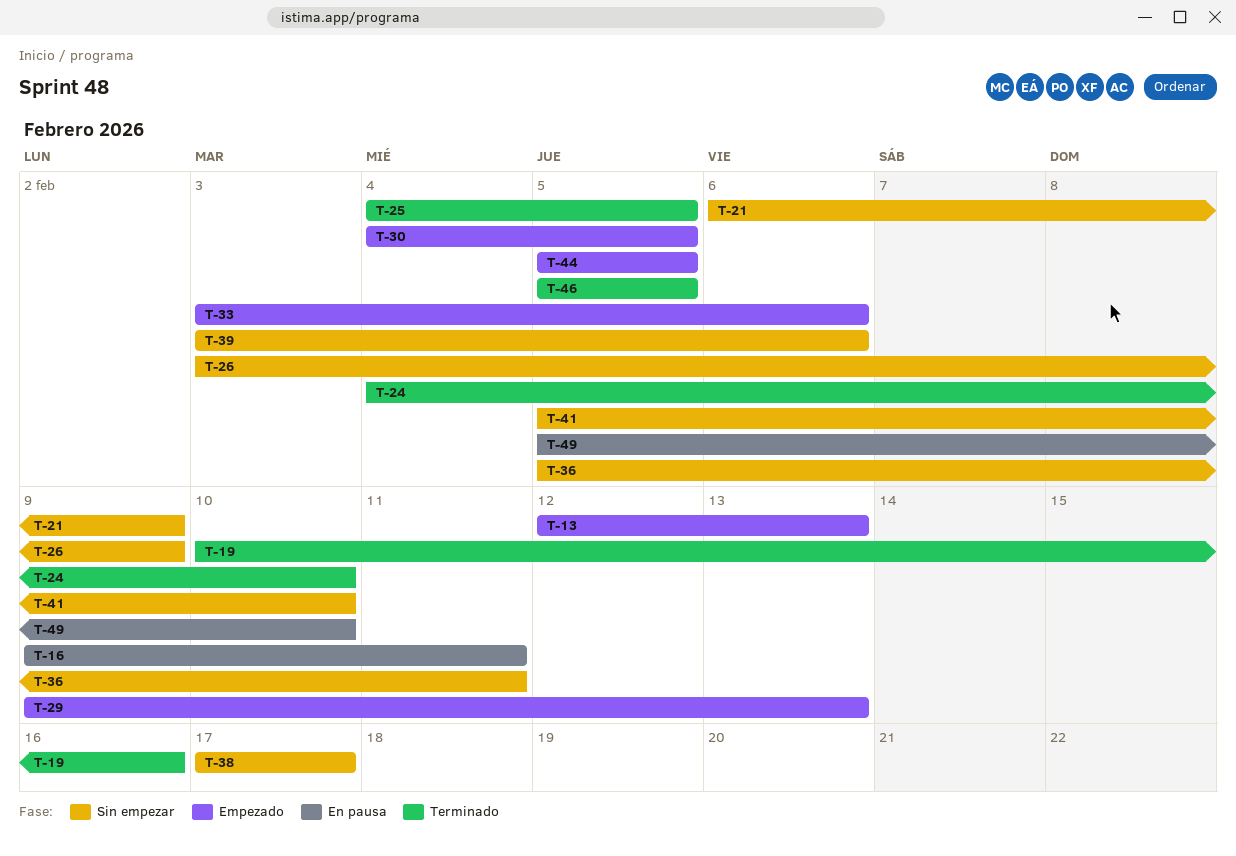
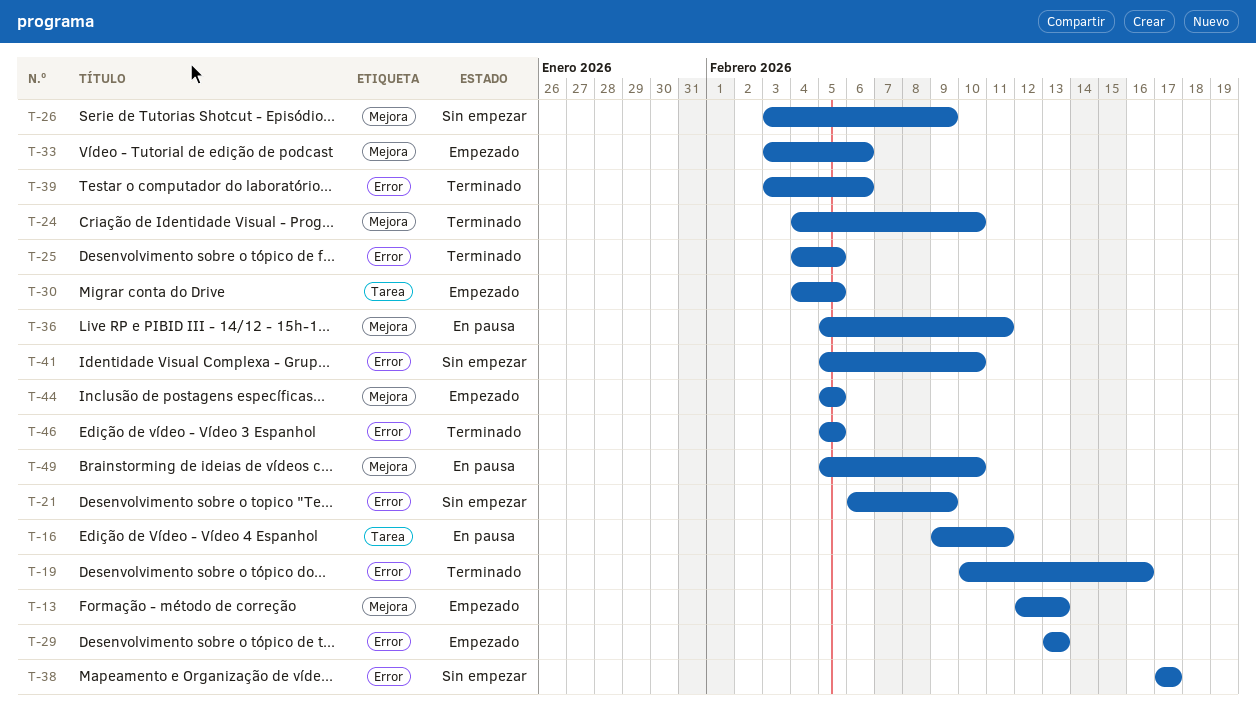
T-29, start: Feb 9 -> Feb 13
T-36, status: Sin empezar -> En pausa
T-39, status: Sin empezar -> Terminado

